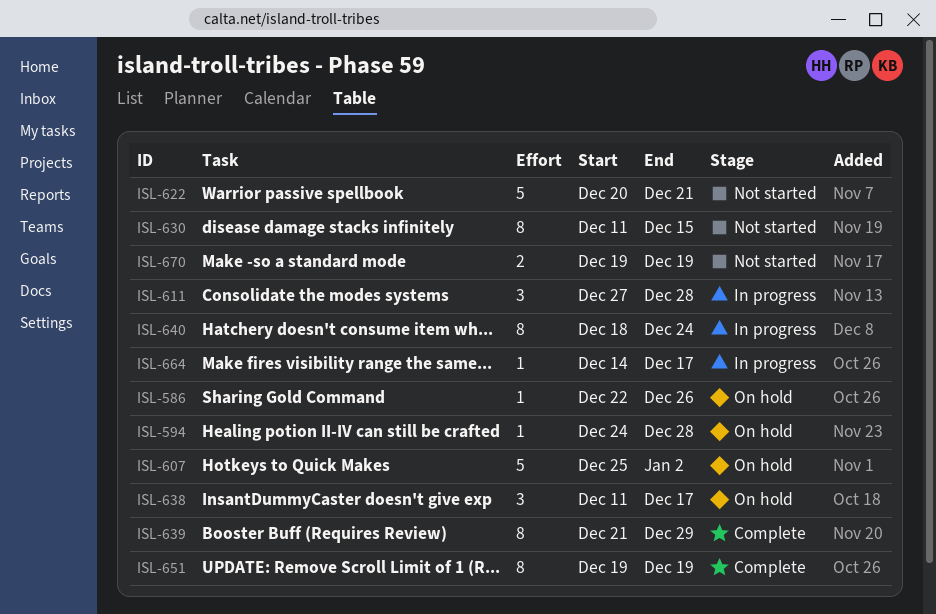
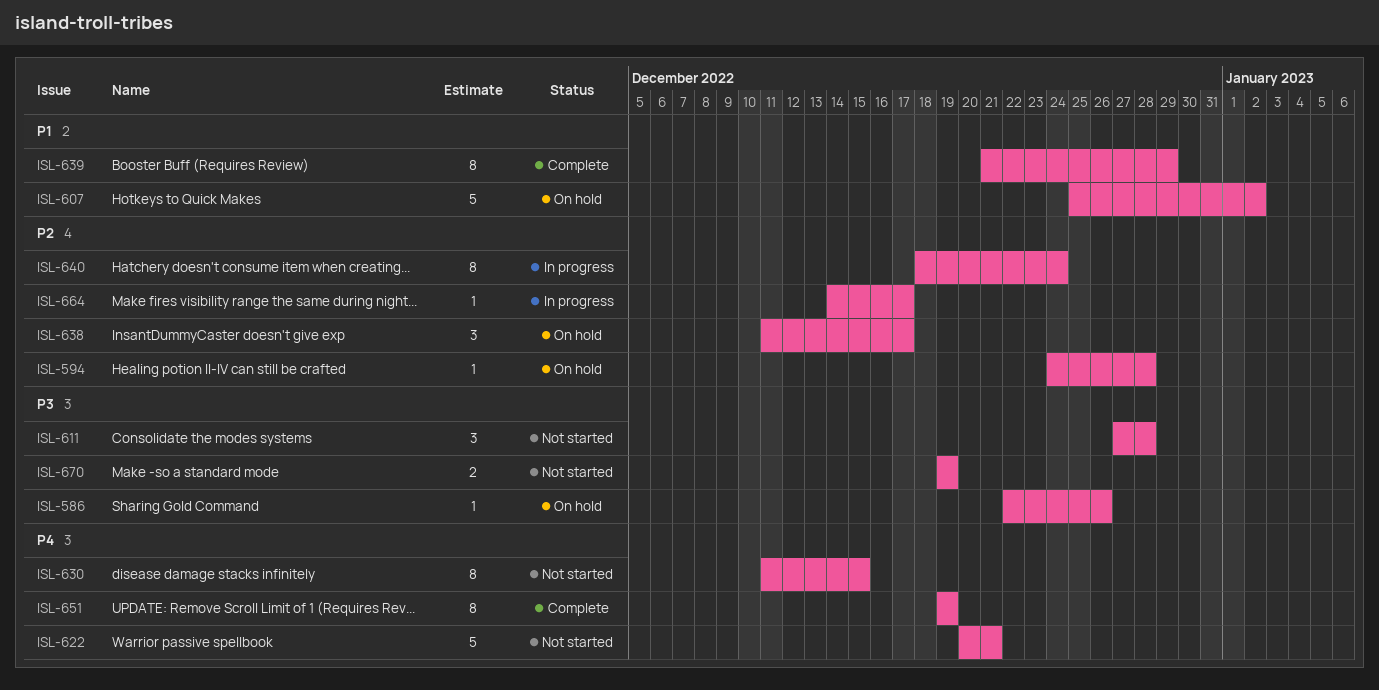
ISL-611, status: In progress -> Not started

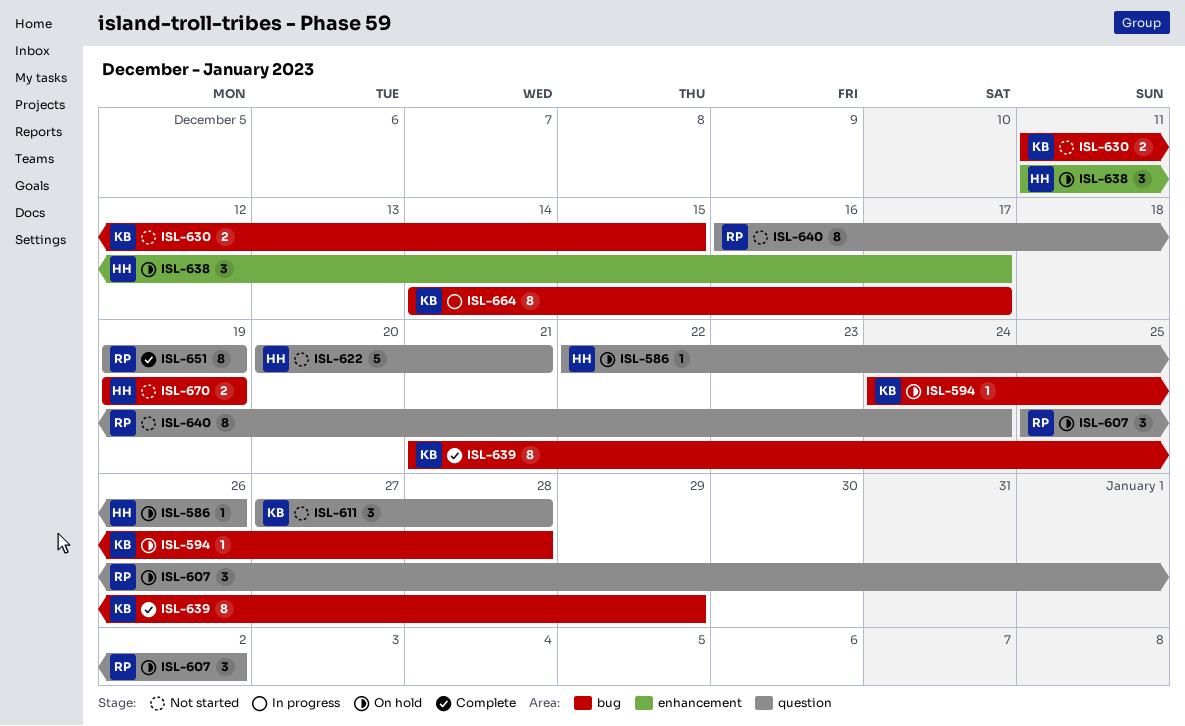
ISL-607, estimate: 5 -> 3
ISL-630, estimate: 8 -> 2
ISL-640, status: In progress -> Not started
ISL-640, start: Dec 18 -> Dec 16
ISL-664, estimate: 1 -> 8

